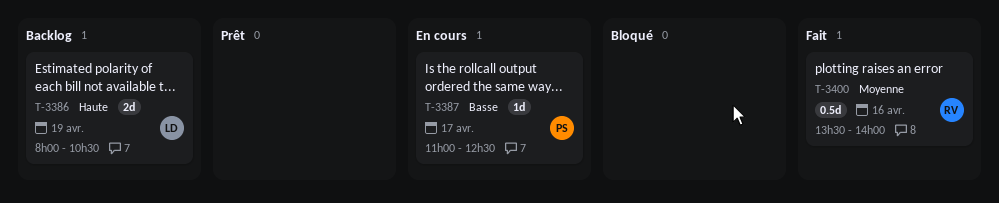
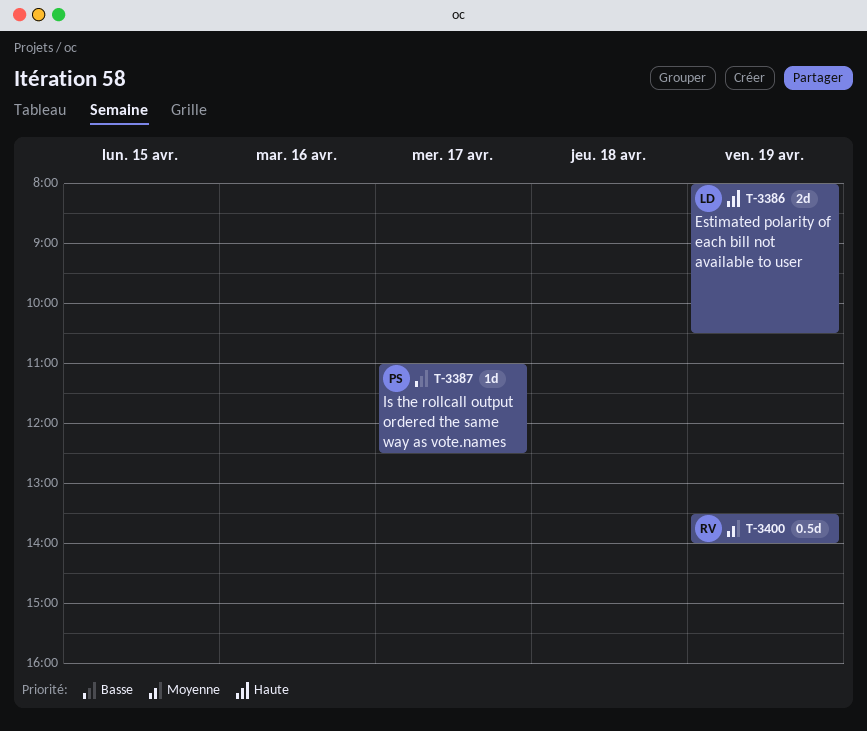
T-3400, day: Apr 16 -> Apr 19

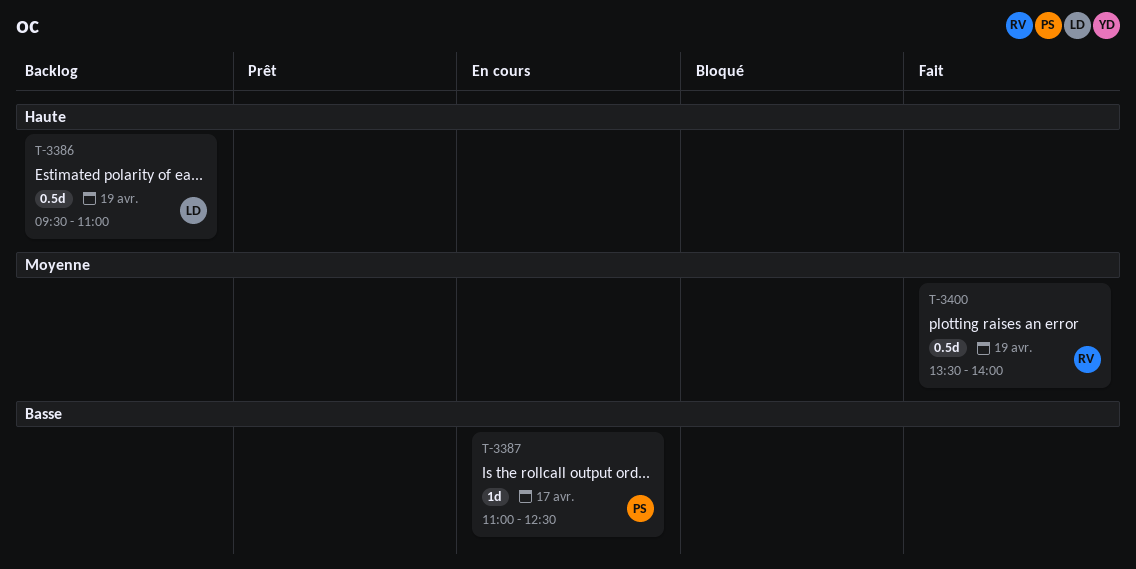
T-3386, estimate: 2d -> 0.5d
T-3386, begins: 08:00 -> 09:30
T-3386, ends: 10:30 -> 11:00

